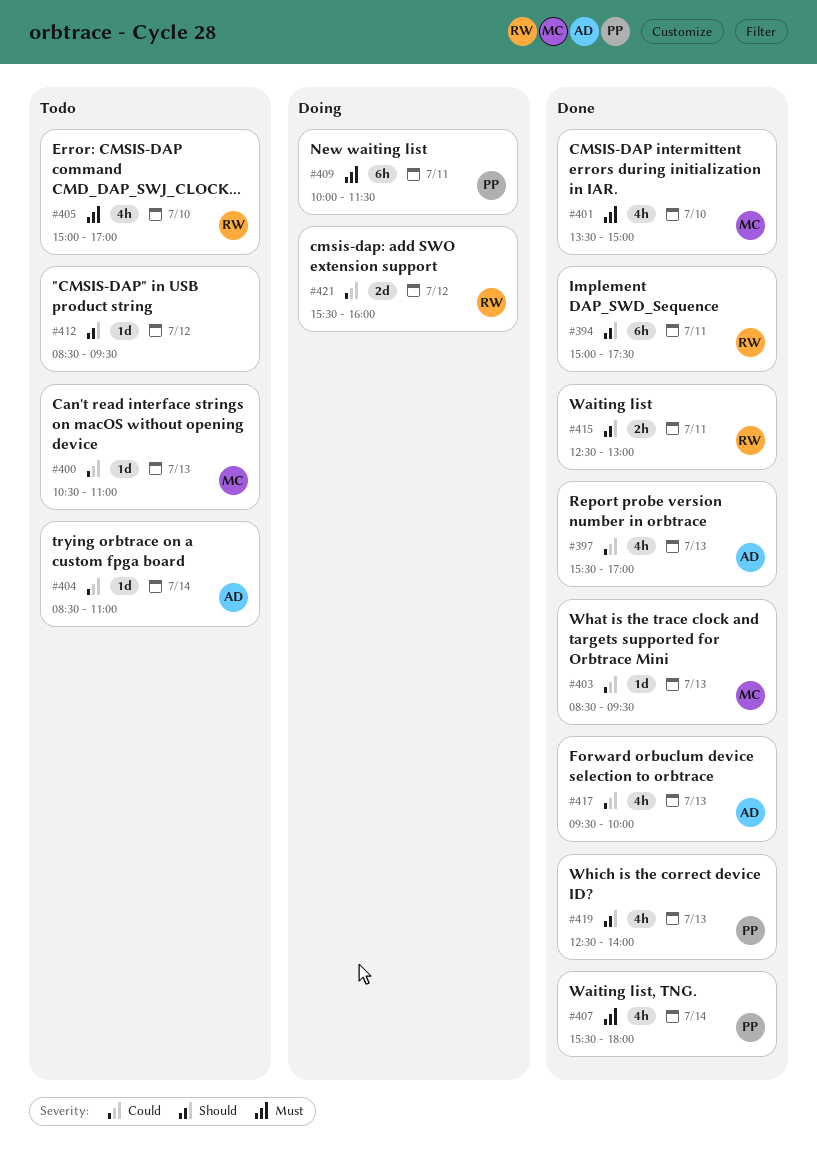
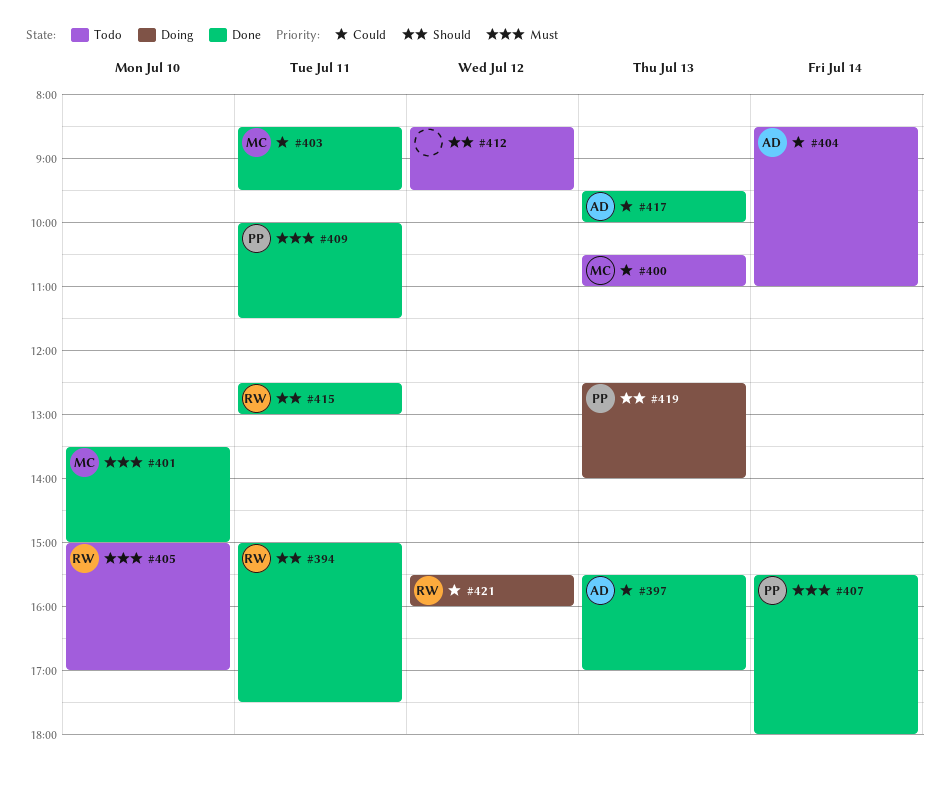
#403, day: Jul 13 -> Jul 11
#409, status: Doing -> Done
#419, status: Done -> Doing

